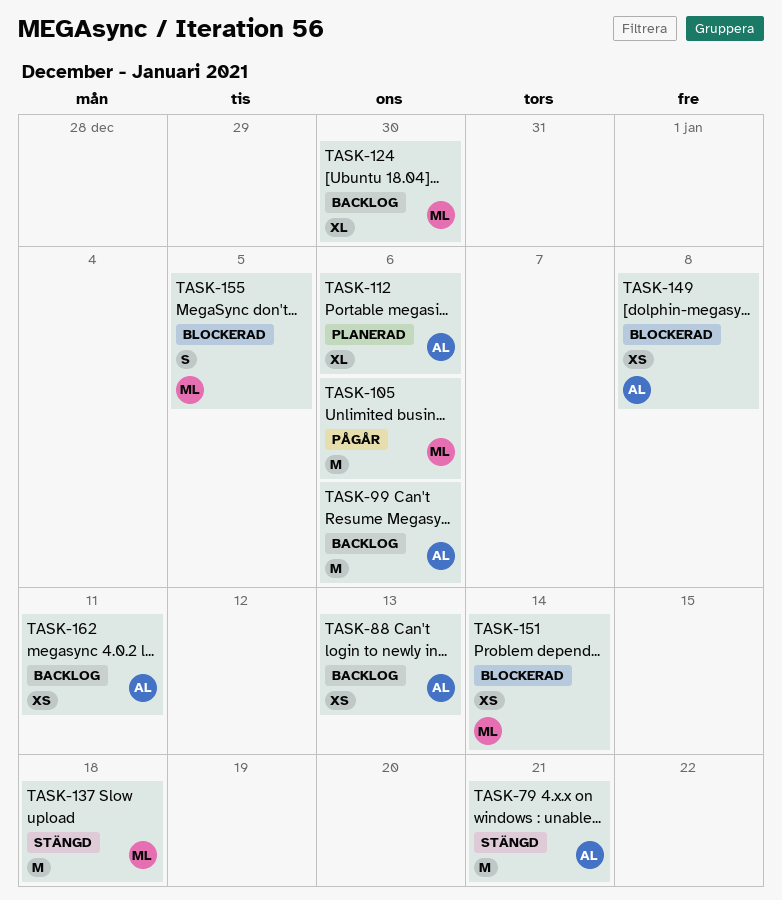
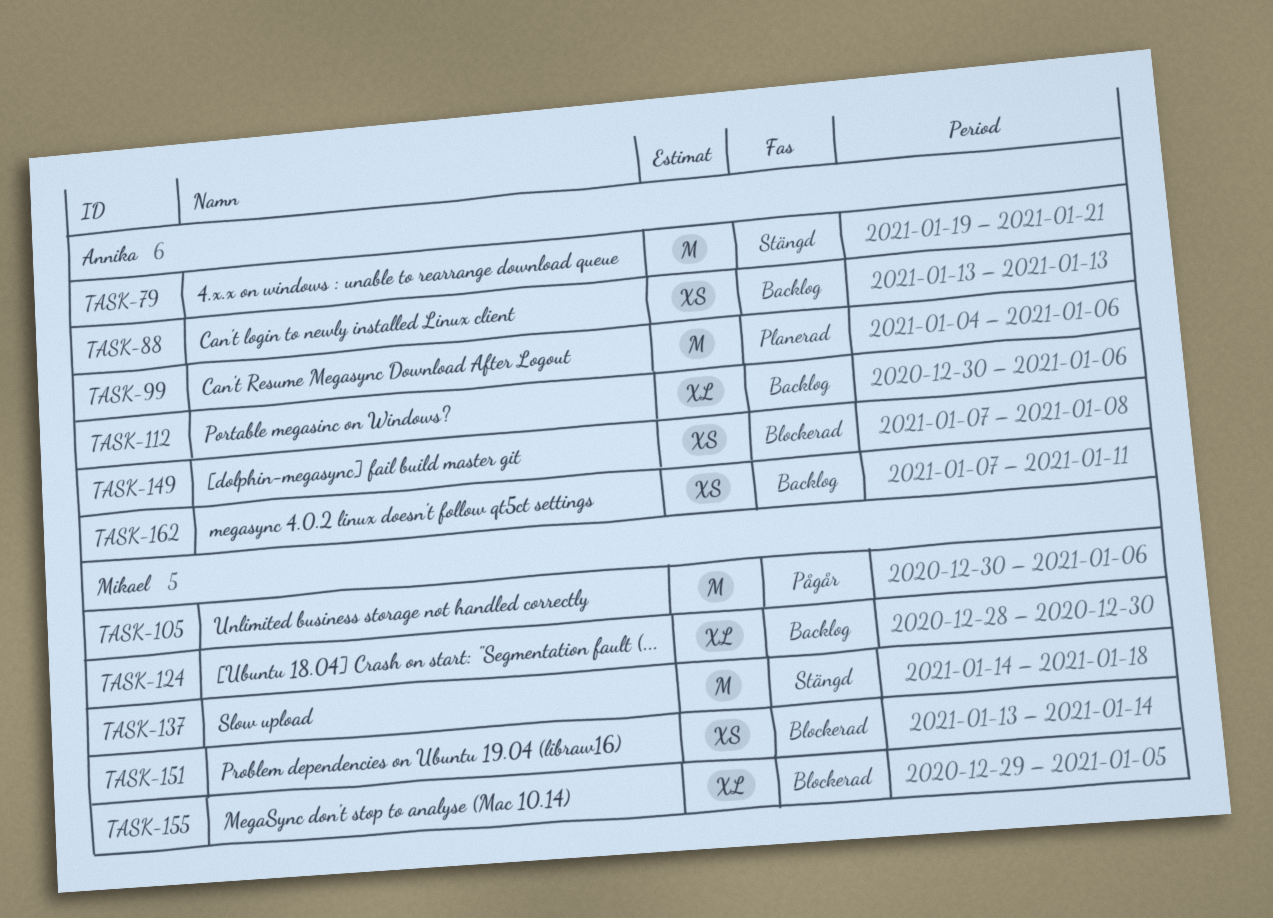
TASK-99, status: Backlog -> Planerad
TASK-112, status: Planerad -> Backlog
TASK-155, estimate: S -> XL

